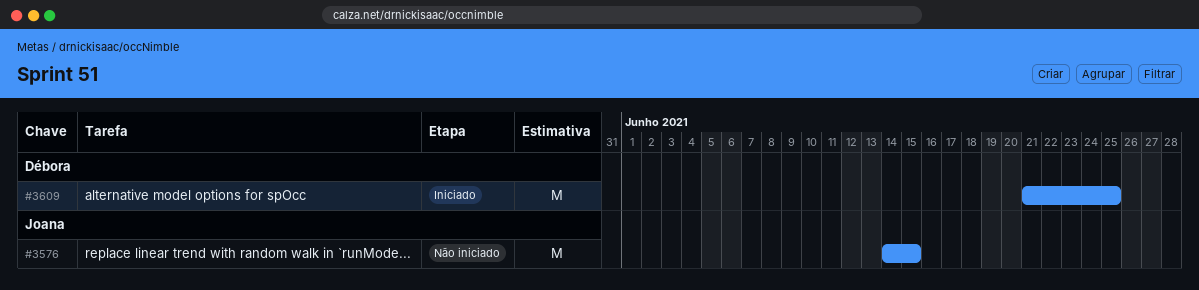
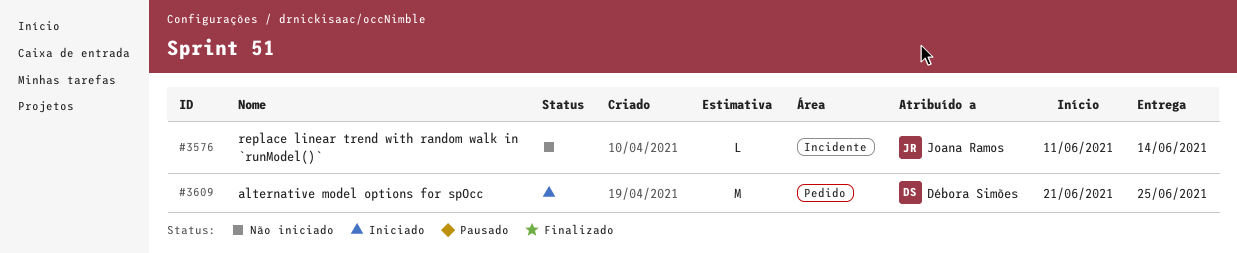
#3576, estimate: M -> L
#3576, start: Jun 14 -> Jun 11
#3576, due: Jun 15 -> Jun 14

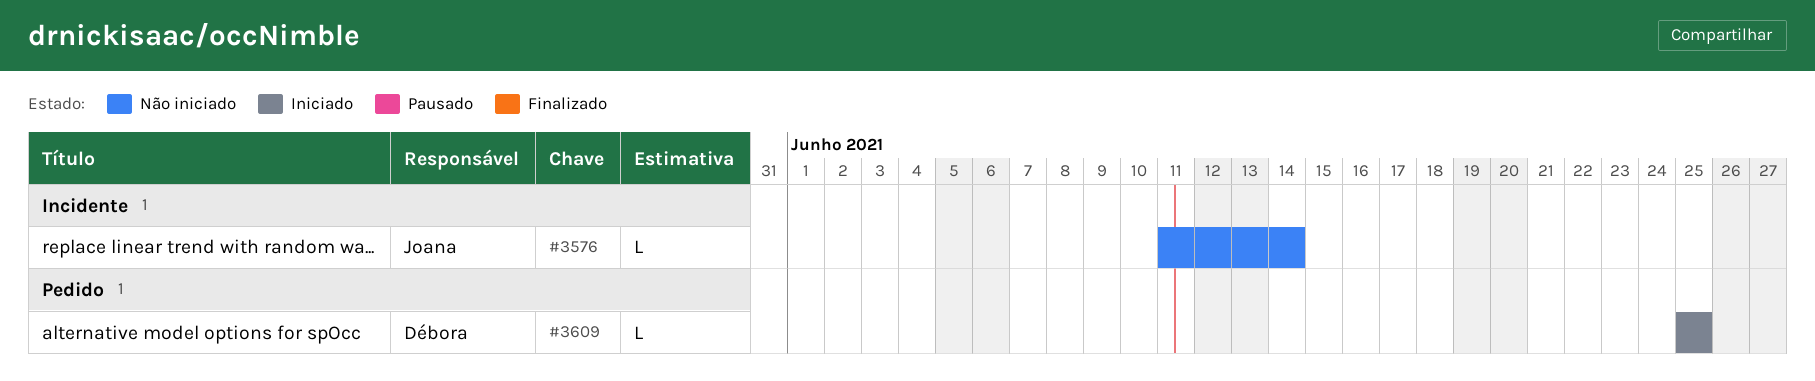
#3609, estimate: M -> L
#3609, start: Jun 21 -> Jun 25

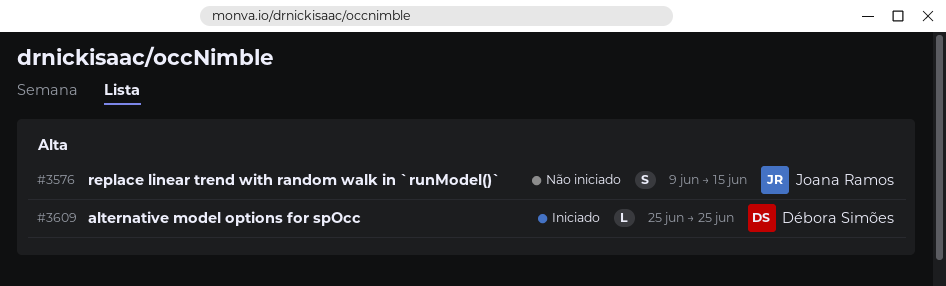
#3576, estimate: L -> S
#3576, start: Jun 11 -> Jun 9
#3576, due: Jun 14 -> Jun 15

